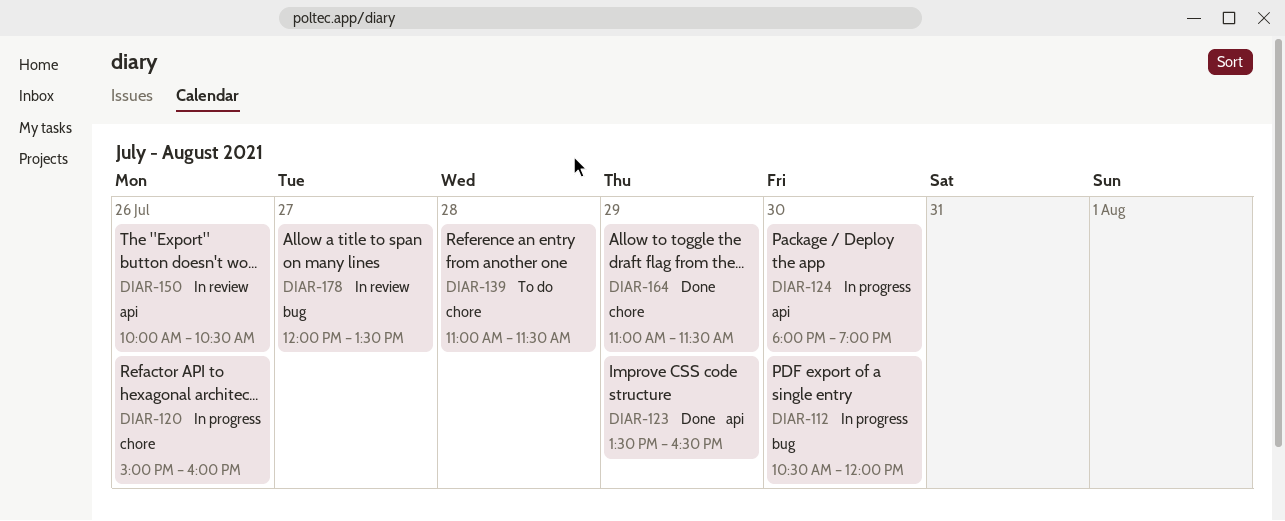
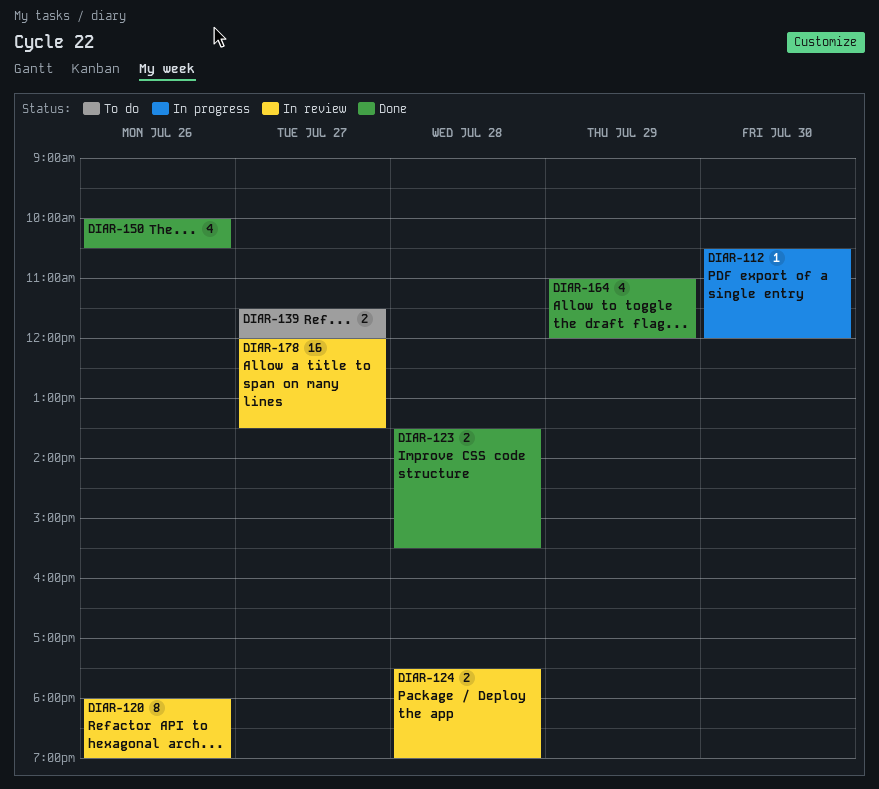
DIAR-120, status: In progress -> In review
DIAR-120, begins: 15:00 -> 18:00
DIAR-120, ends: 16:00 -> 19:00
DIAR-123, day: Jul 29 -> Jul 28
DIAR-123, ends: 16:30 -> 15:30
DIAR-124, status: In progress -> In review
DIAR-124, day: Jul 30 -> Jul 28
DIAR-124, begins: 18:00 -> 17:30
DIAR-139, day: Jul 28 -> Jul 27
DIAR-139, begins: 11:00 -> 11:30
DIAR-139, ends: 11:30 -> 12:00
DIAR-150, status: In review -> Done
DIAR-164, ends: 11:30 -> 12:00

